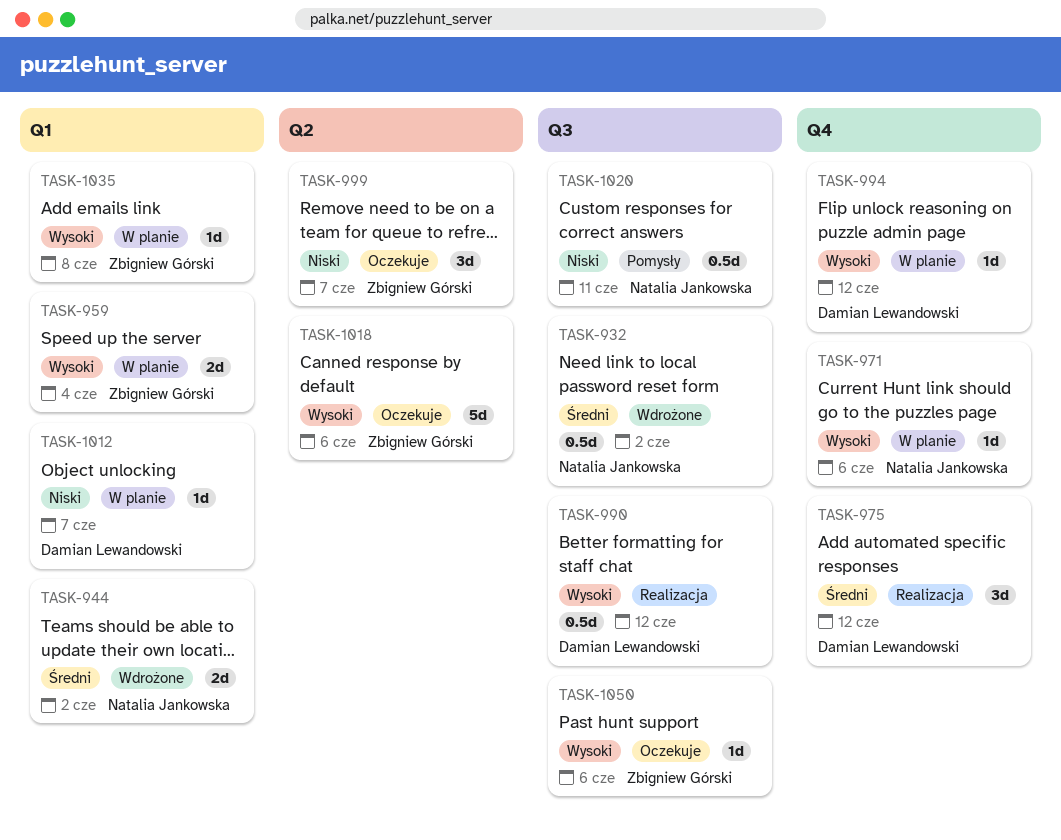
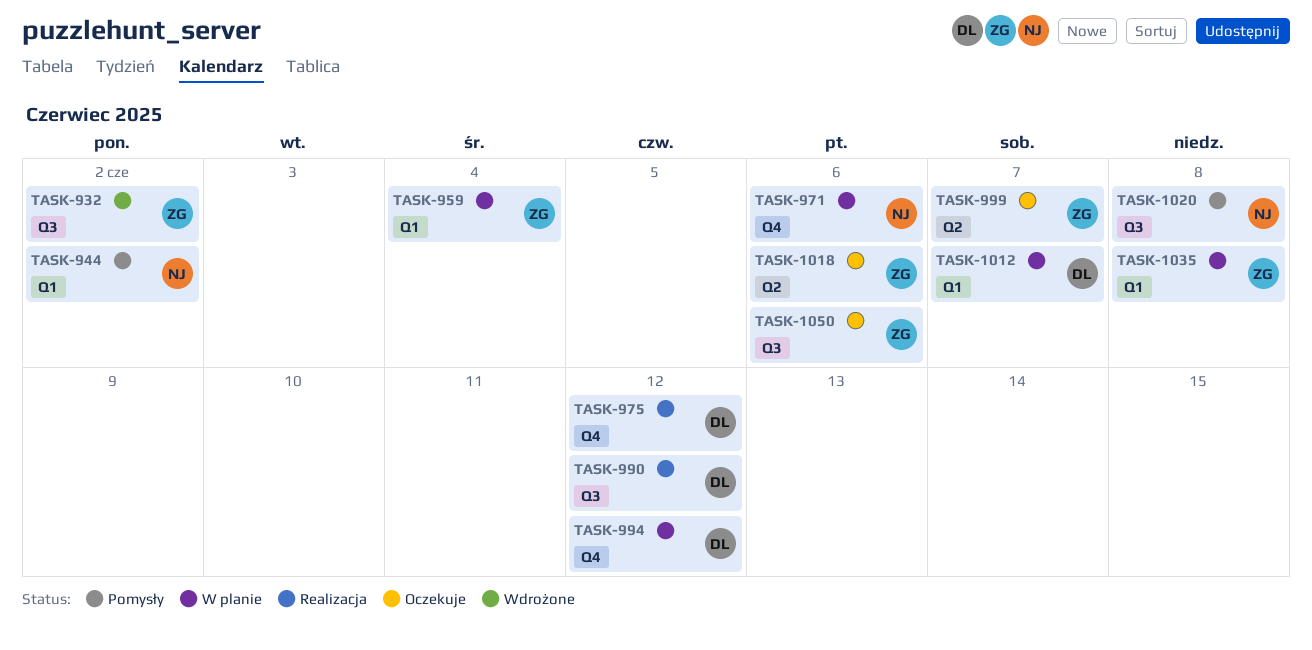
TASK-932, owner: Natalia Jankowska -> Zbigniew Górski
TASK-944, status: Wdrożone -> Pomysły
TASK-1020, due: Jun 11 -> Jun 8

